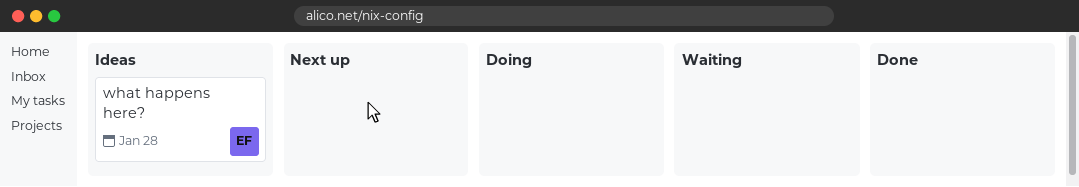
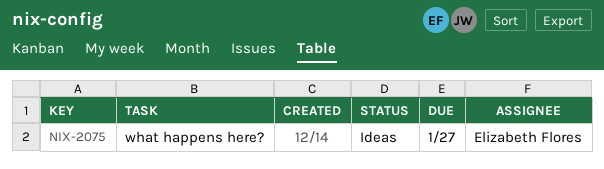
what happens here?, due: Jan 28 -> Jan 27

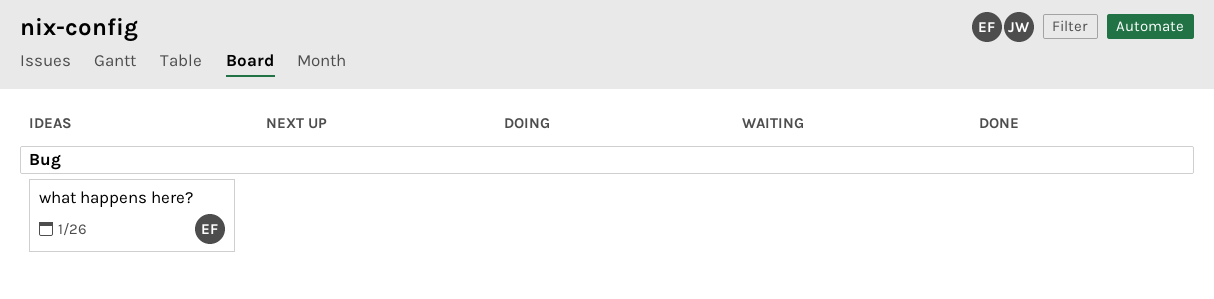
what happens here?, due: Jan 27 -> Jan 26

